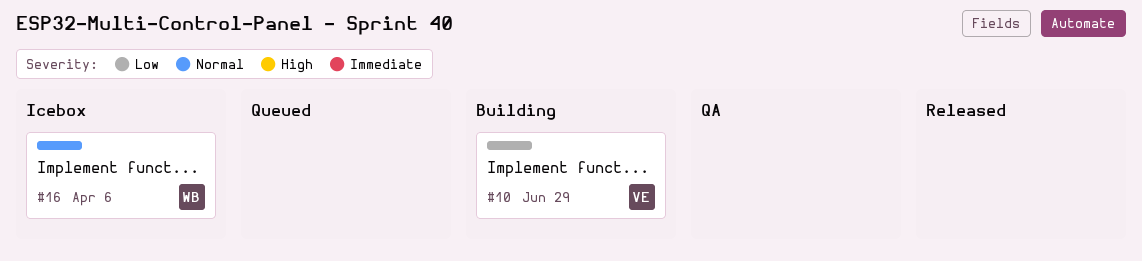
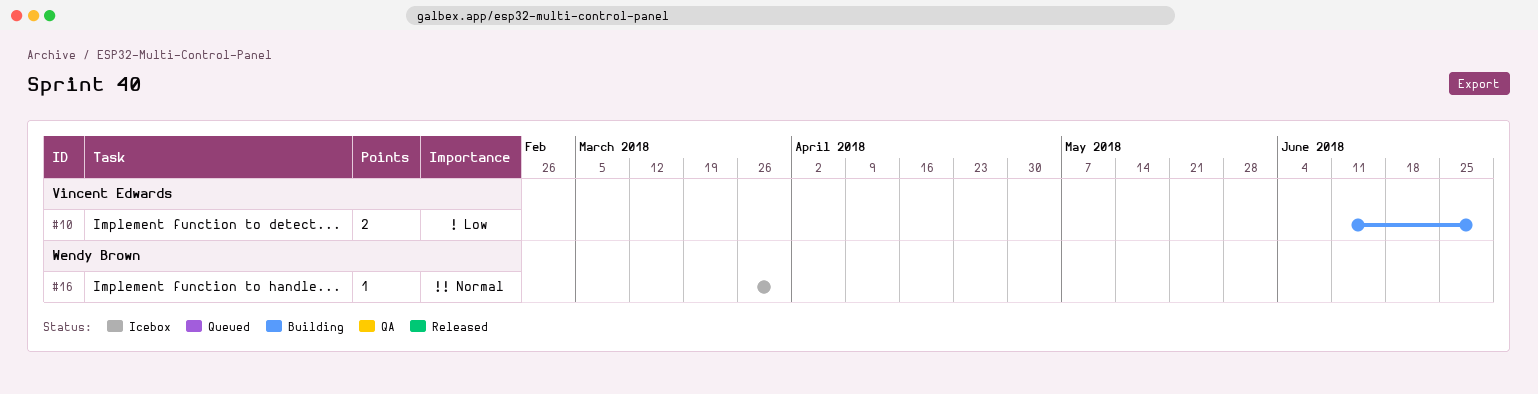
#16, due: Apr 6 -> Mar 30

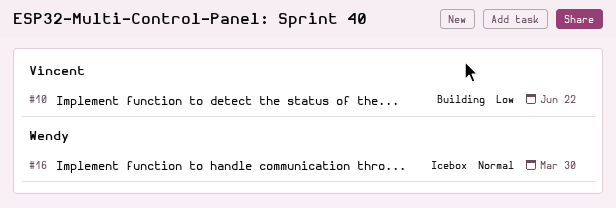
#10, due: Jun 29 -> Jun 22

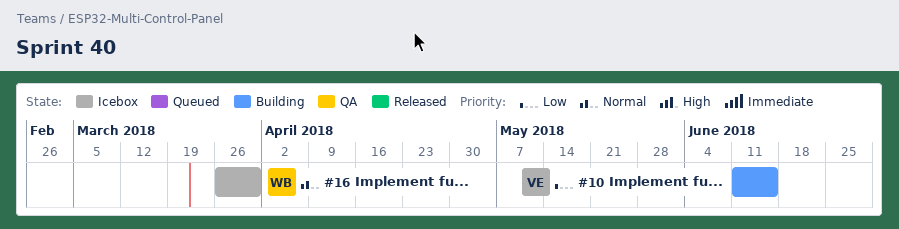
#10, due: Jun 22 -> Jun 15

